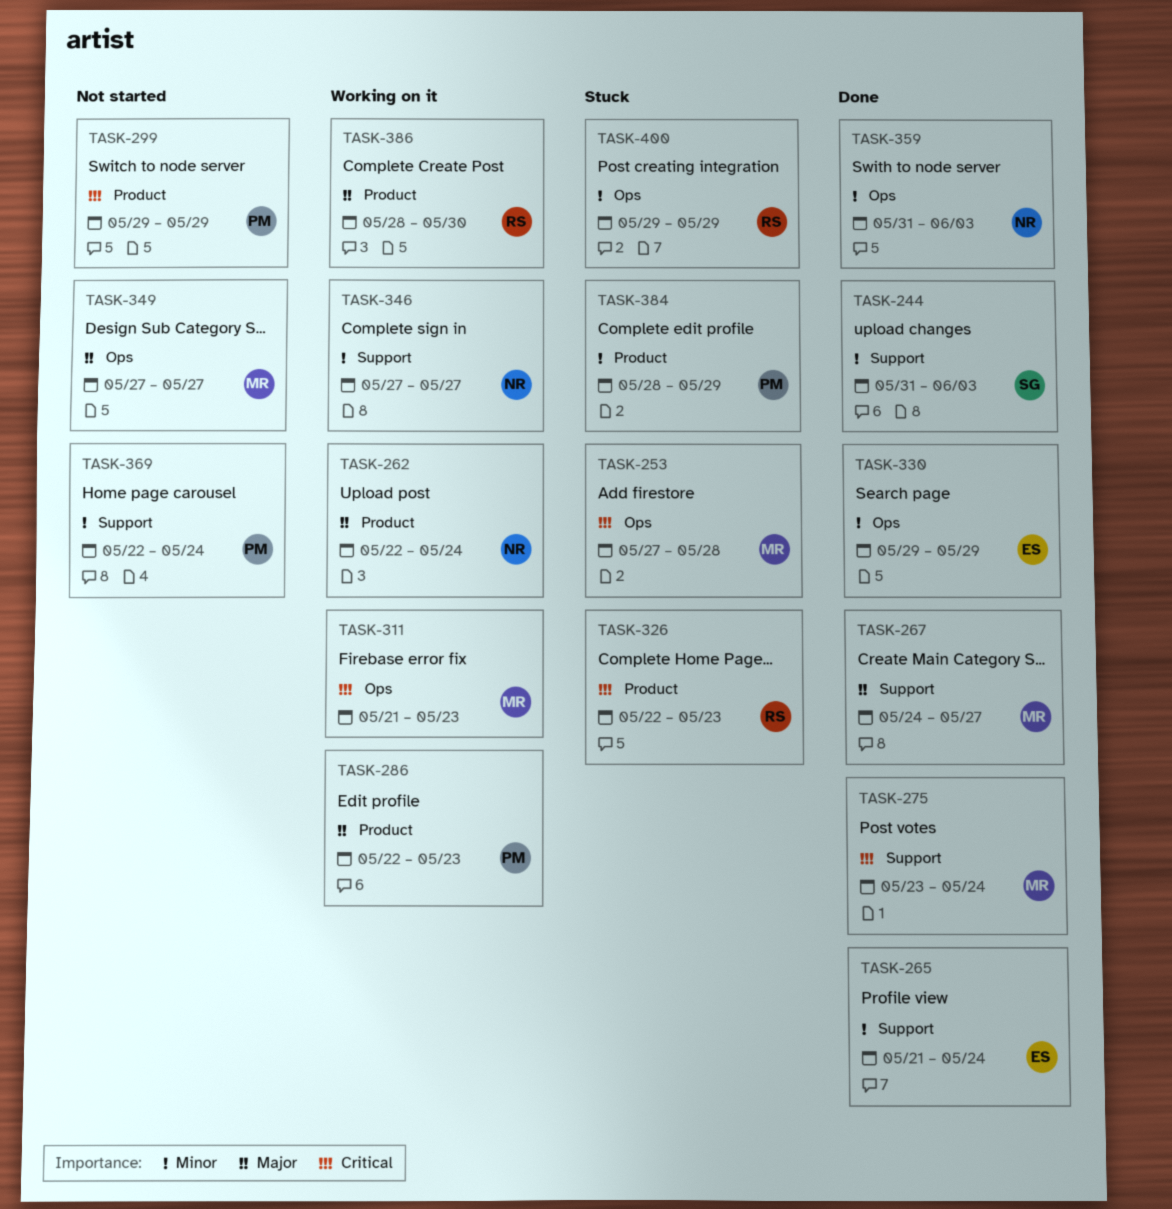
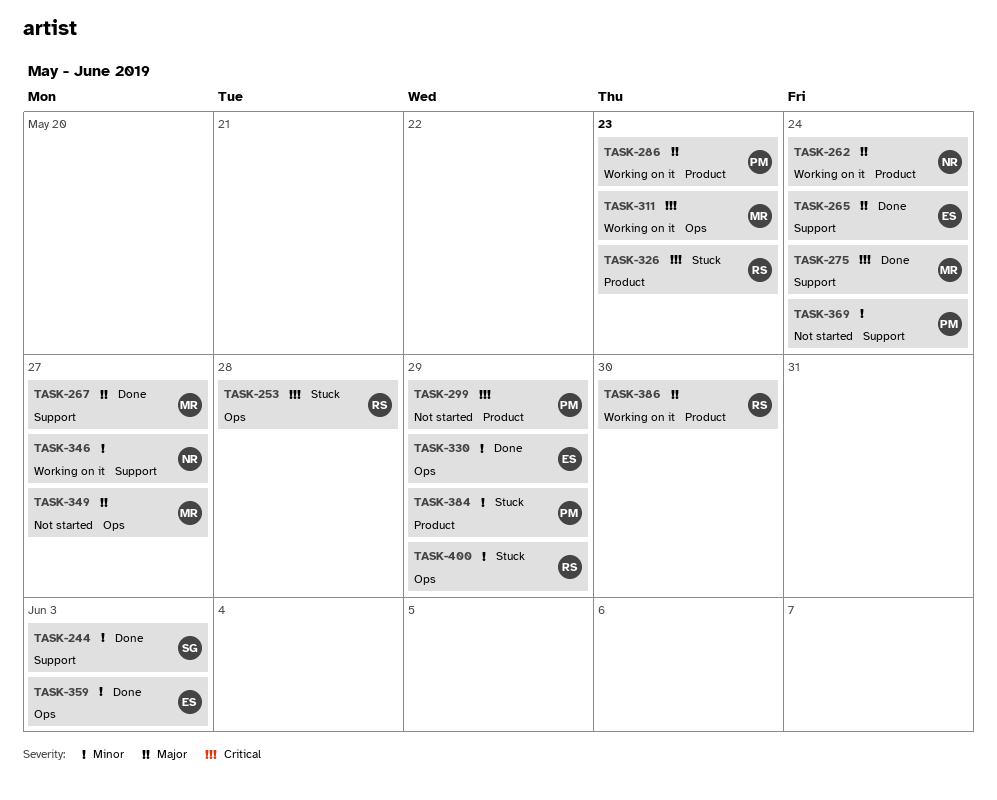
TASK-253, owner: MR -> RS
TASK-265, priority: Minor -> Major
TASK-359, owner: NR -> ES

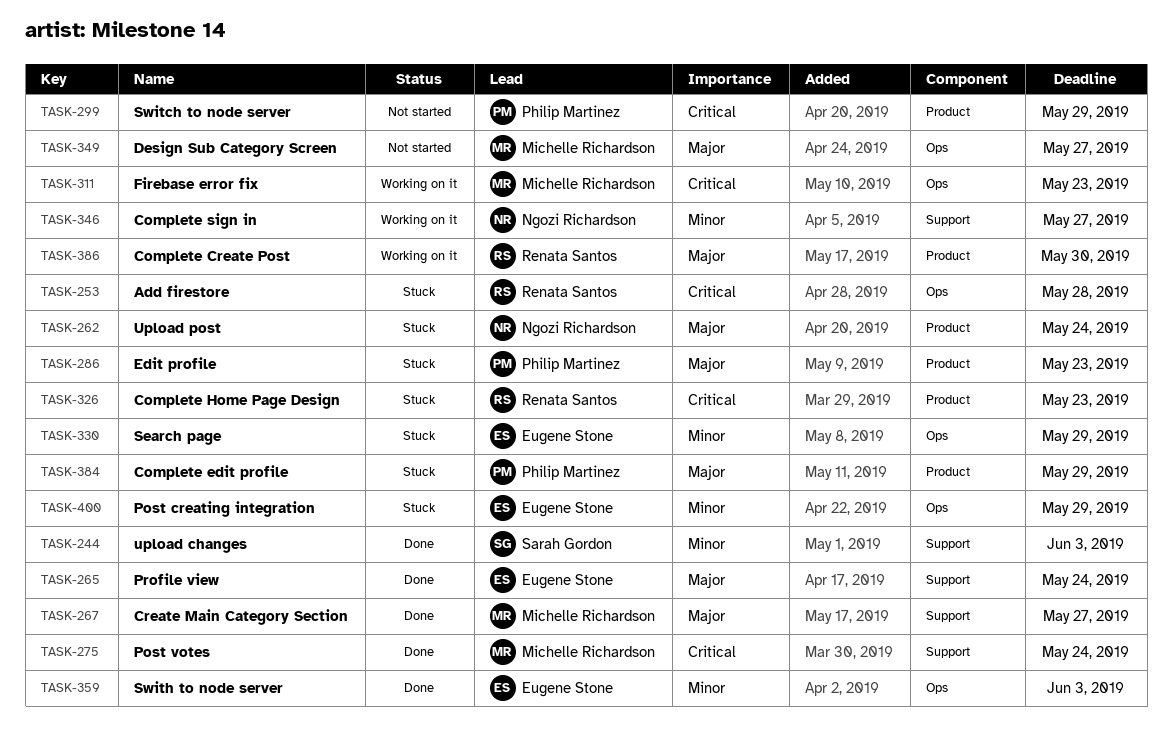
TASK-262, status: Working on it -> Stuck
TASK-286, status: Working on it -> Stuck
TASK-330, status: Done -> Stuck
TASK-369: present -> none
TASK-384, priority: Minor -> Major
TASK-400, owner: Renata Santos -> Eugene Stone

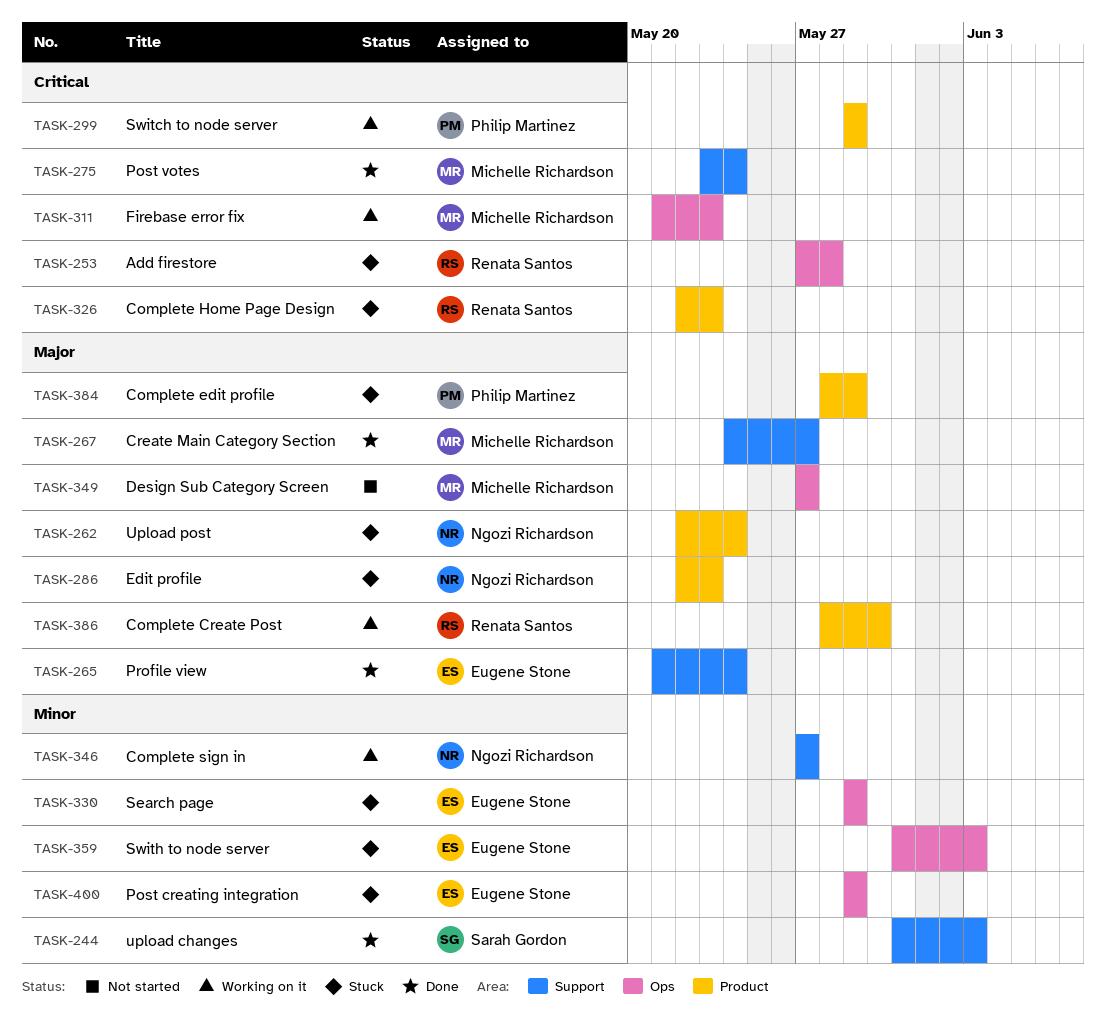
TASK-286, owner: Philip Martinez -> Ngozi Richardson
TASK-299, status: Not started -> Working on it
TASK-359, status: Done -> Stuck

